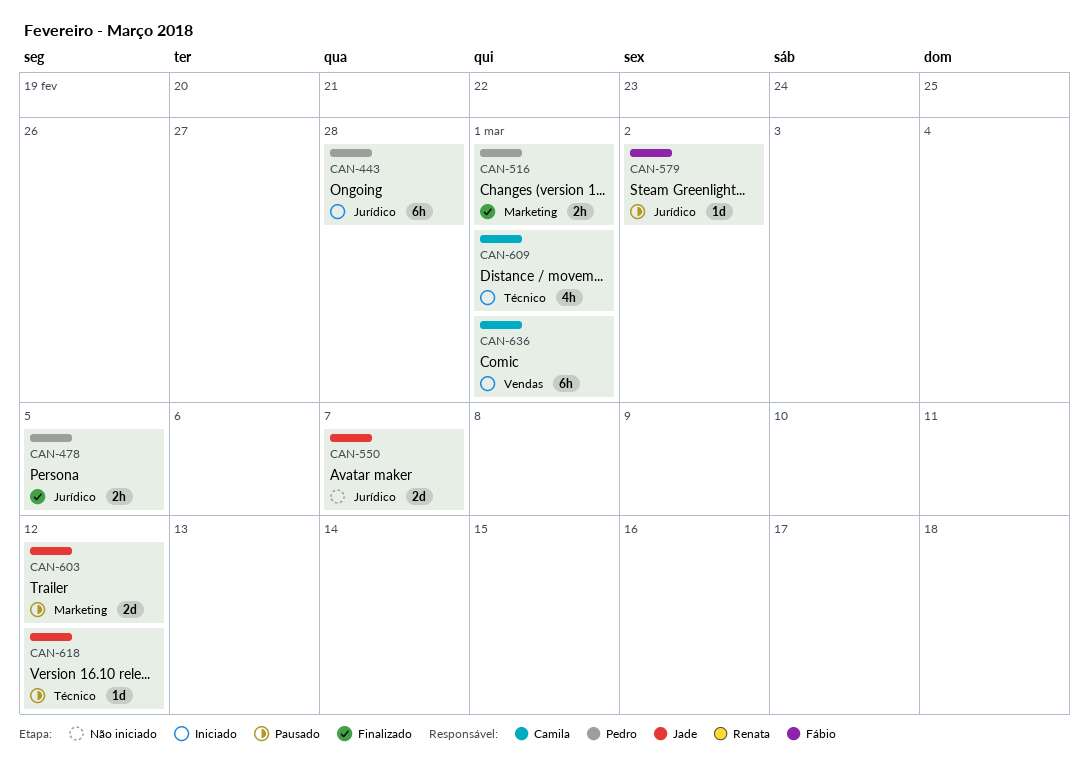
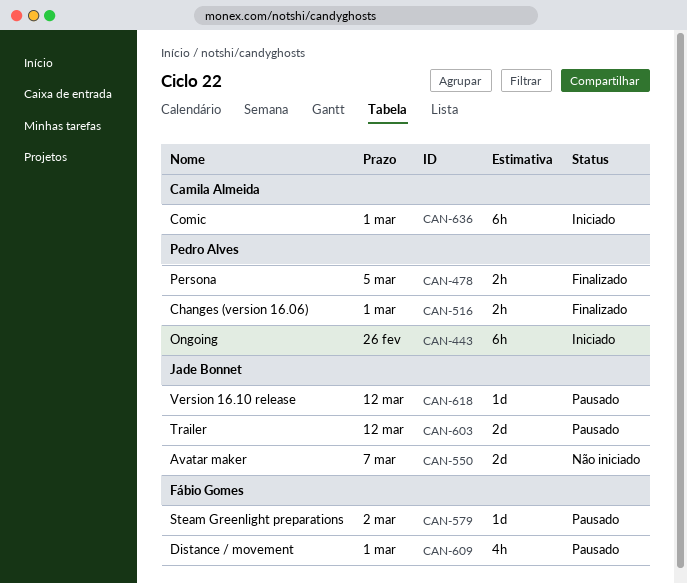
CAN-443, due: Feb 28 -> Feb 26
CAN-609, status: Iniciado -> Pausado
CAN-609, owner: Camila Almeida -> Fábio Gomes

